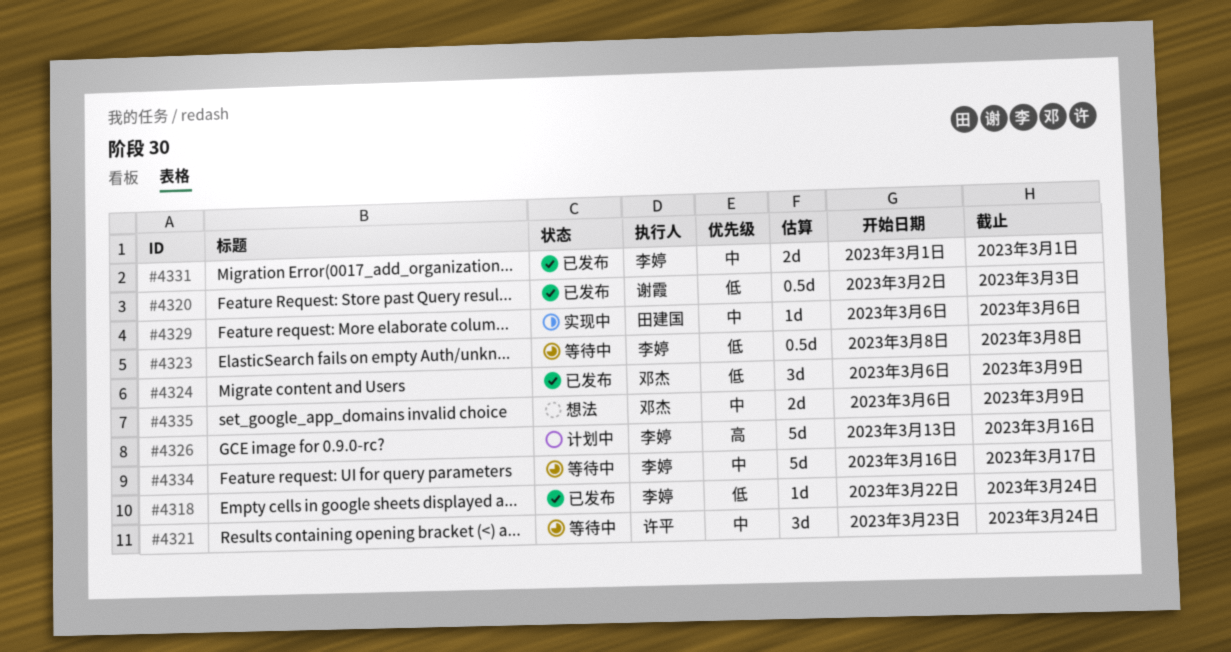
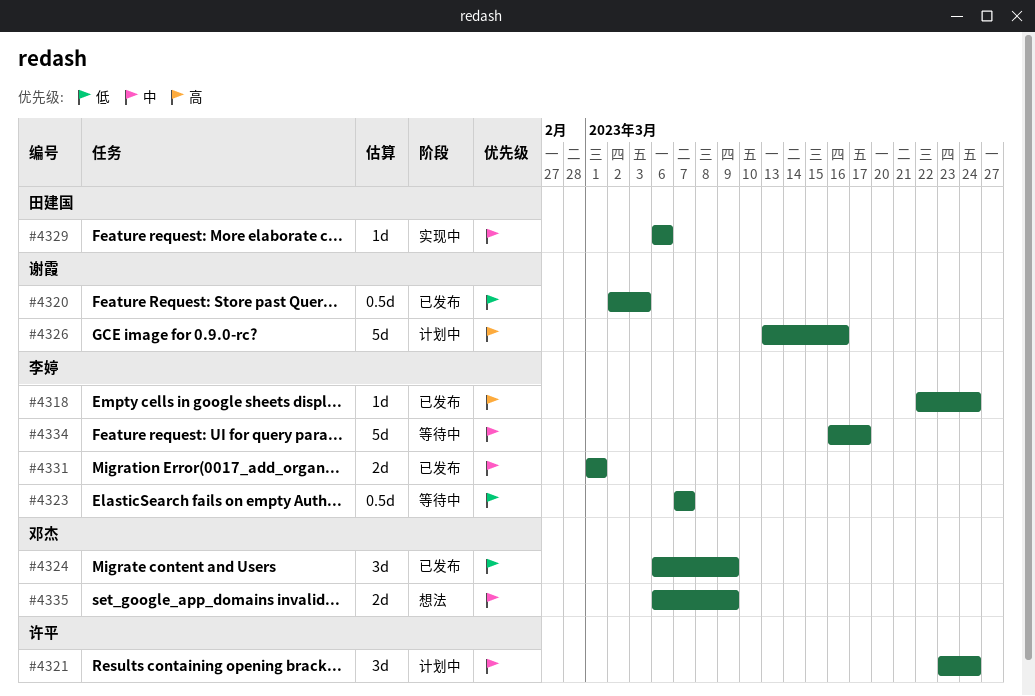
#4318, priority: 低 -> 高
#4321, status: 等待中 -> 计划中
#4323, start: Mar 8 -> Mar 7
#4323, due: Mar 8 -> Mar 7
#4326, owner: 李婷 -> 谢霞

